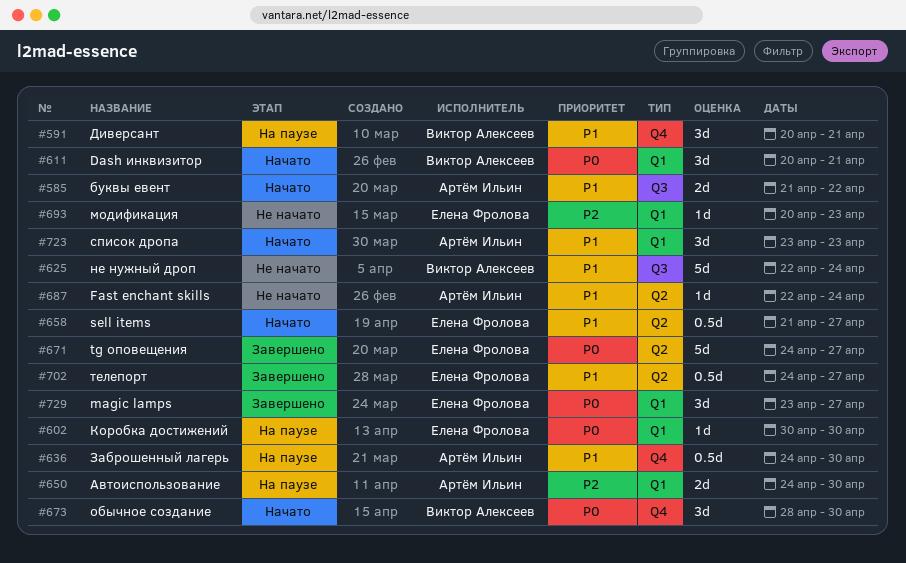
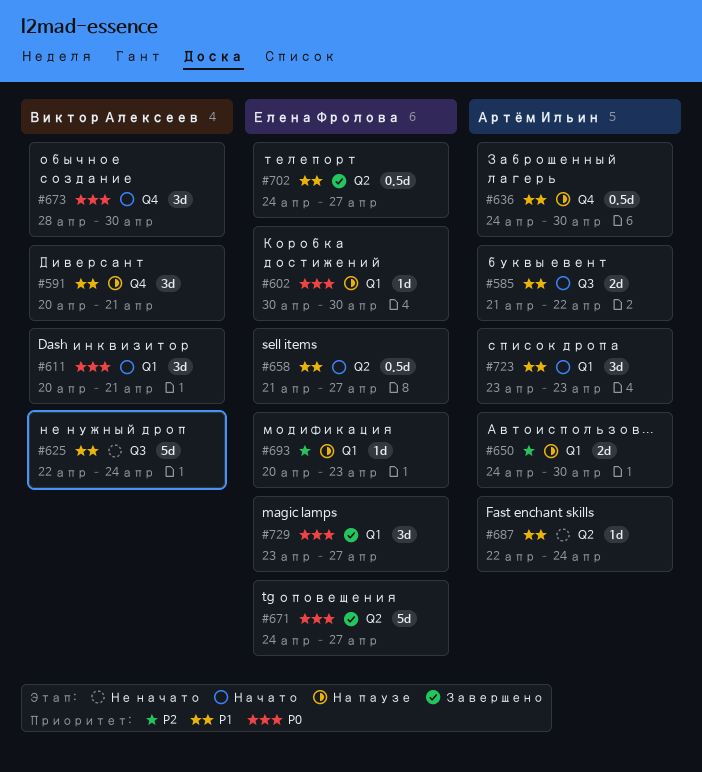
#693, status: Не начато -> На паузе

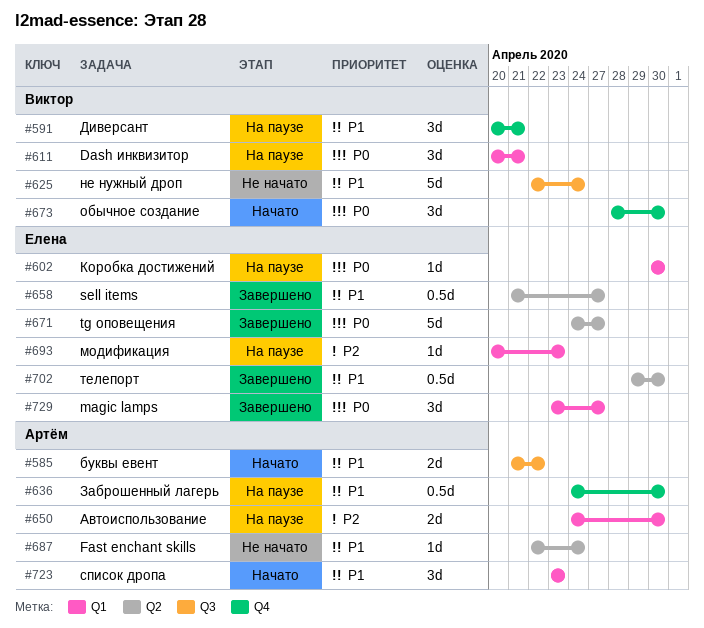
#611, status: Начато -> На паузе
#658, status: Начато -> Завершено
#702, start: Apr 24 -> Apr 29
#702, due: Apr 27 -> Apr 30

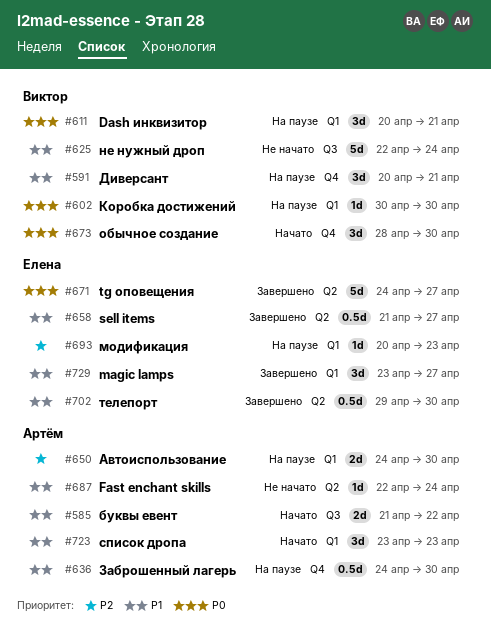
#602, owner: Елена -> Виктор
#729, priority: P0 -> P1

